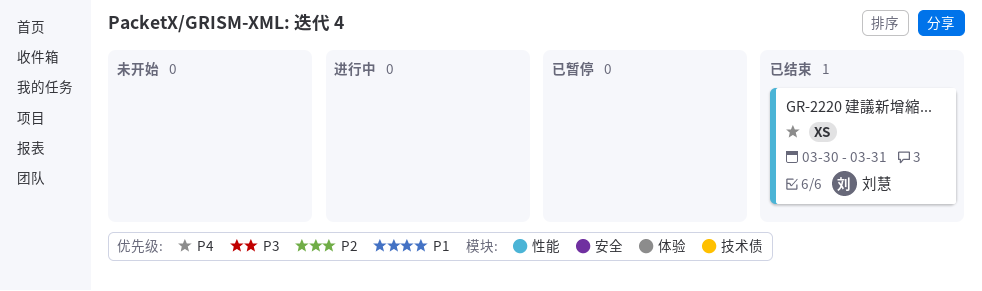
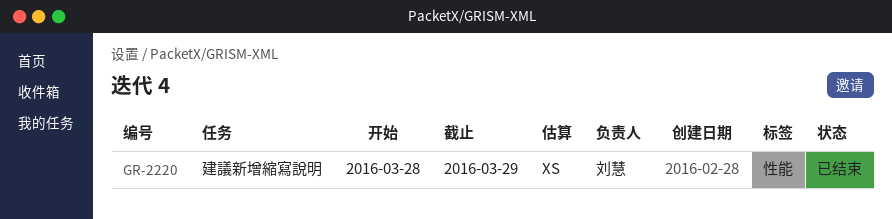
GR-2220, start: Mar 30 -> Mar 28
GR-2220, due: Mar 31 -> Mar 29

